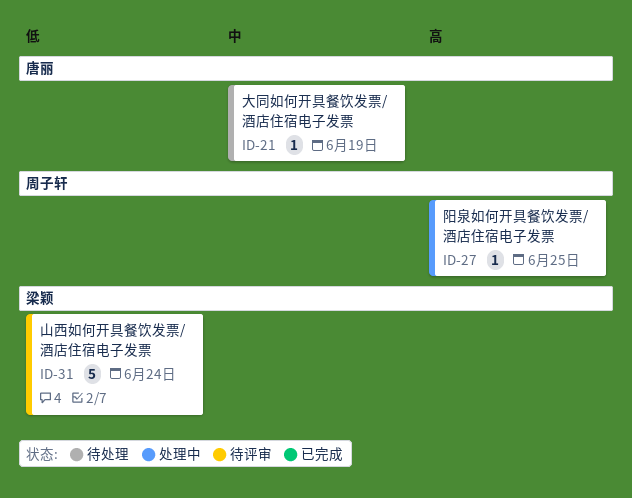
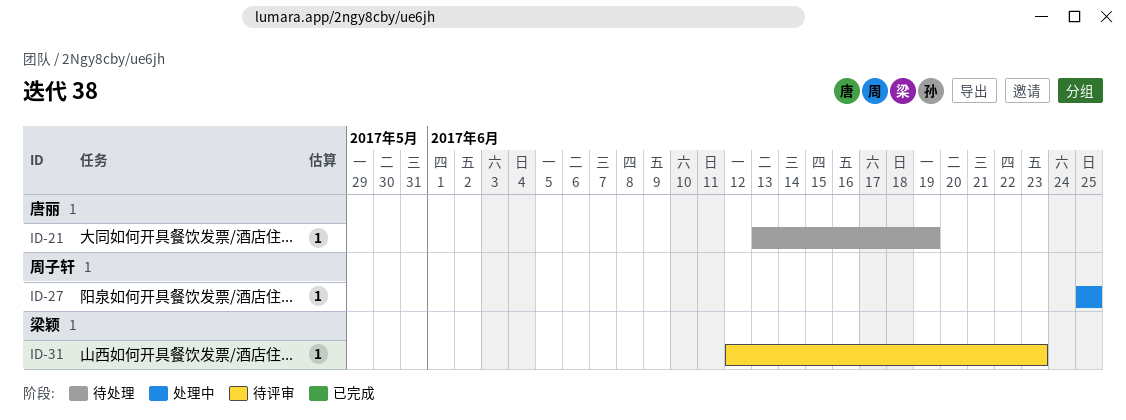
ID-31, estimate: 5 -> 1
ID-31, due: Jun 24 -> Jun 23

